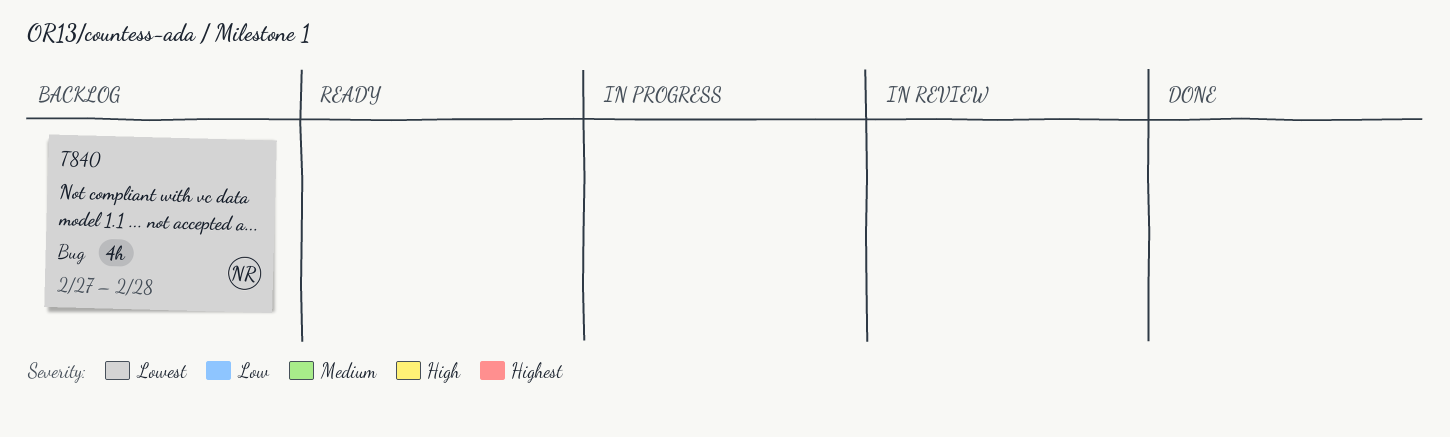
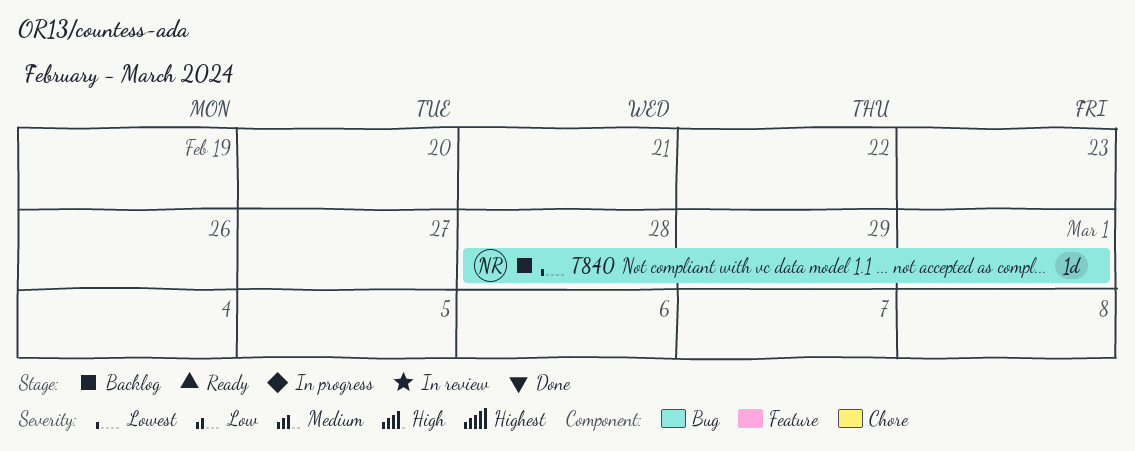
T840, estimate: 4h -> 1d
T840, start: Feb 27 -> Feb 28
T840, due: Feb 28 -> Mar 1

